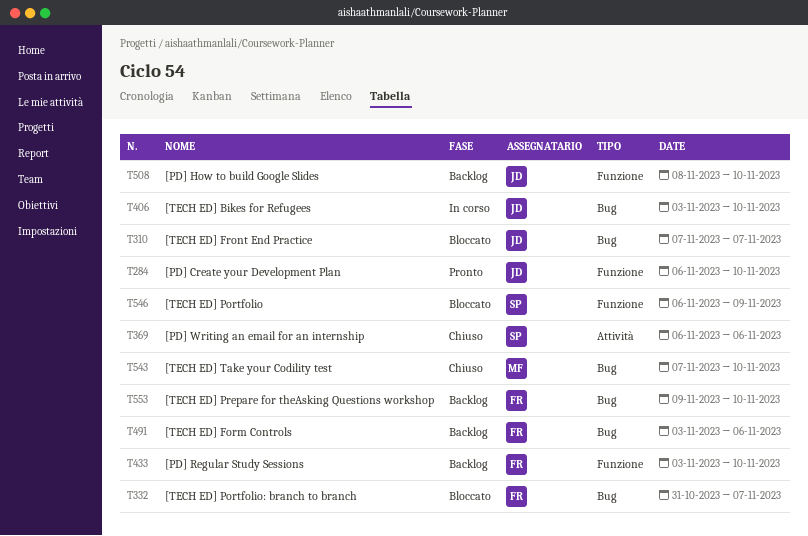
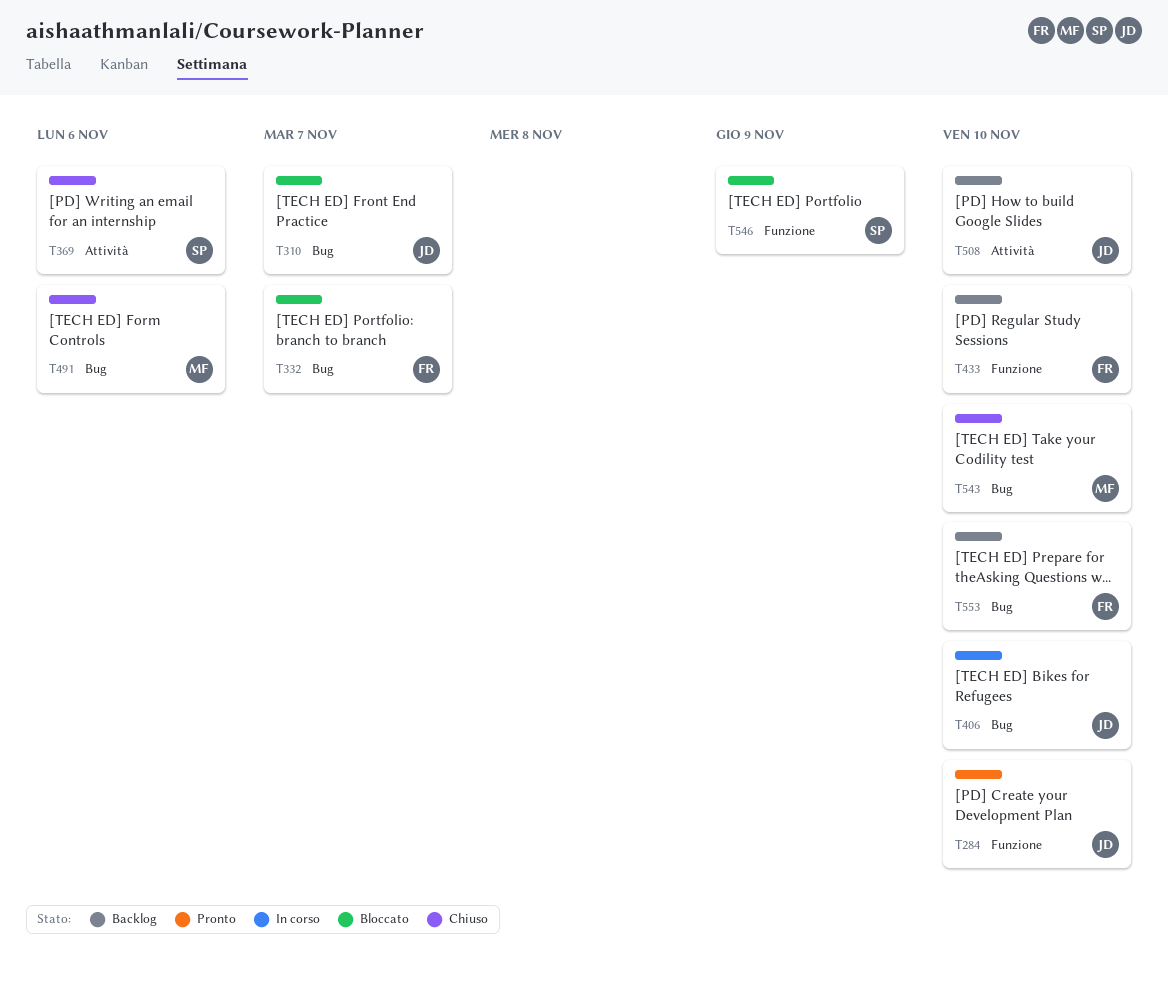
T491, status: Backlog -> Chiuso
T491, owner: FR -> MF
T508, label: Funzione -> Attività

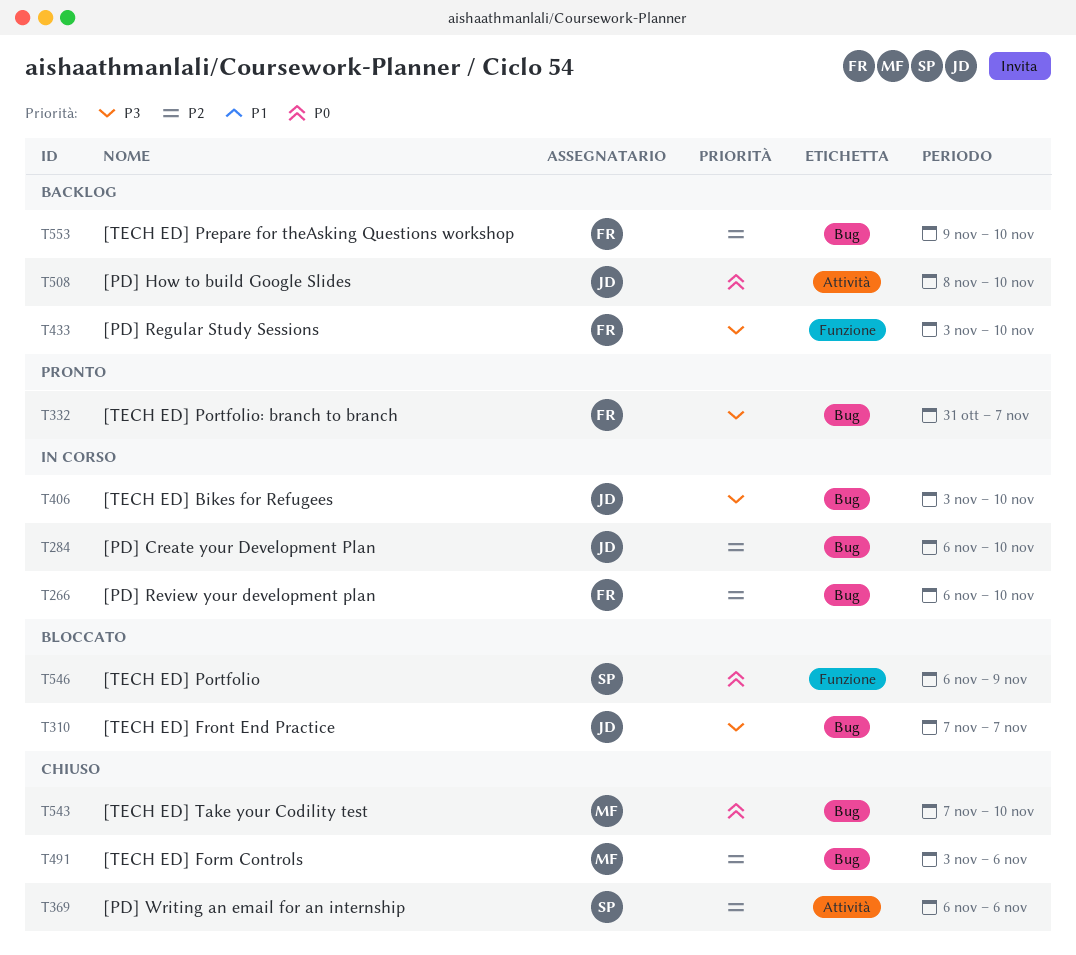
T266: none -> present
T284, status: Pronto -> In corso
T284, label: Funzione -> Bug
T332, status: Bloccato -> Pronto

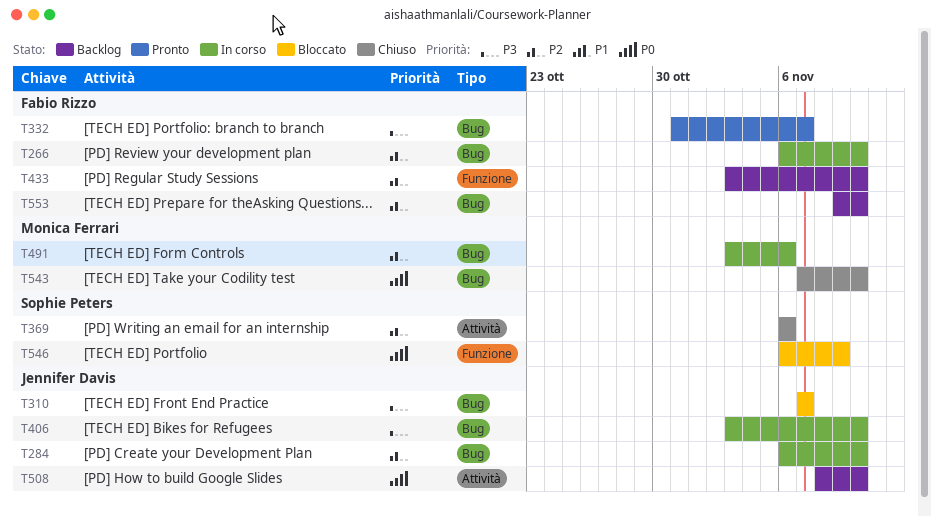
T433, priority: P3 -> P2
T491, status: Chiuso -> In corso

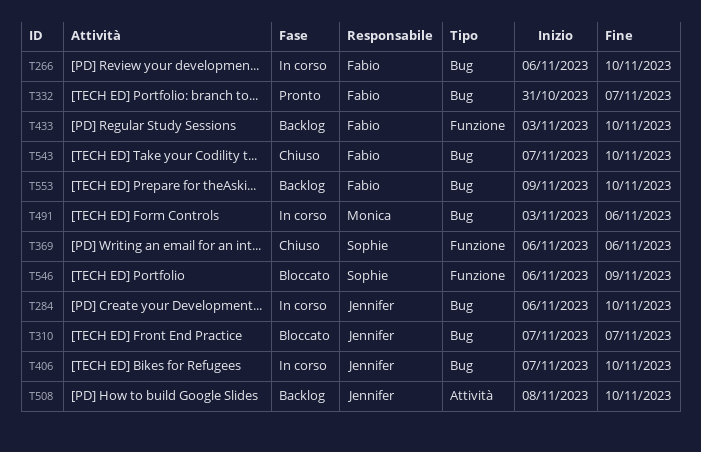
T369, label: Attività -> Funzione
T406, start: Nov 3 -> Nov 7
T543, owner: Monica Ferrari -> Fabio Rizzo

